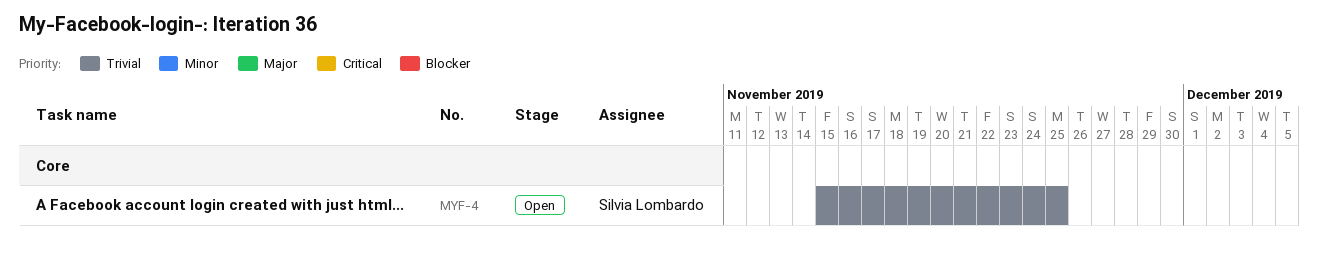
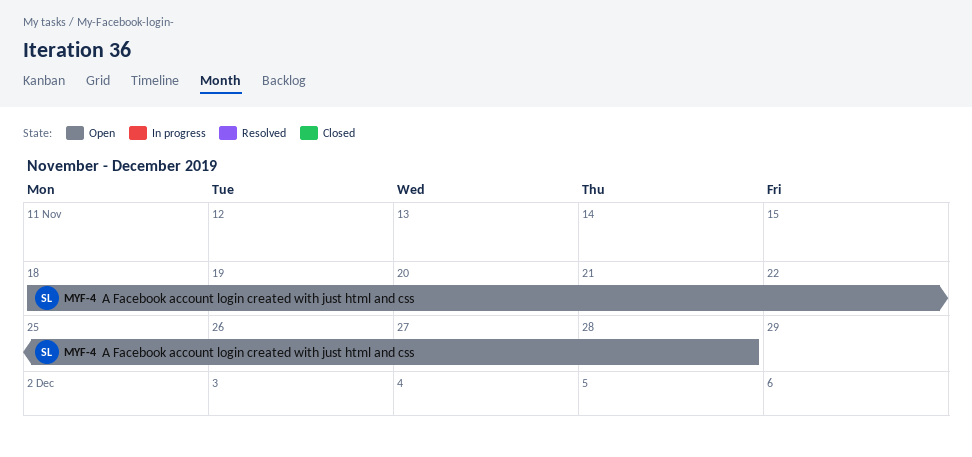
MYF-4, start: Nov 15 -> Nov 18
MYF-4, due: Nov 25 -> Nov 28

